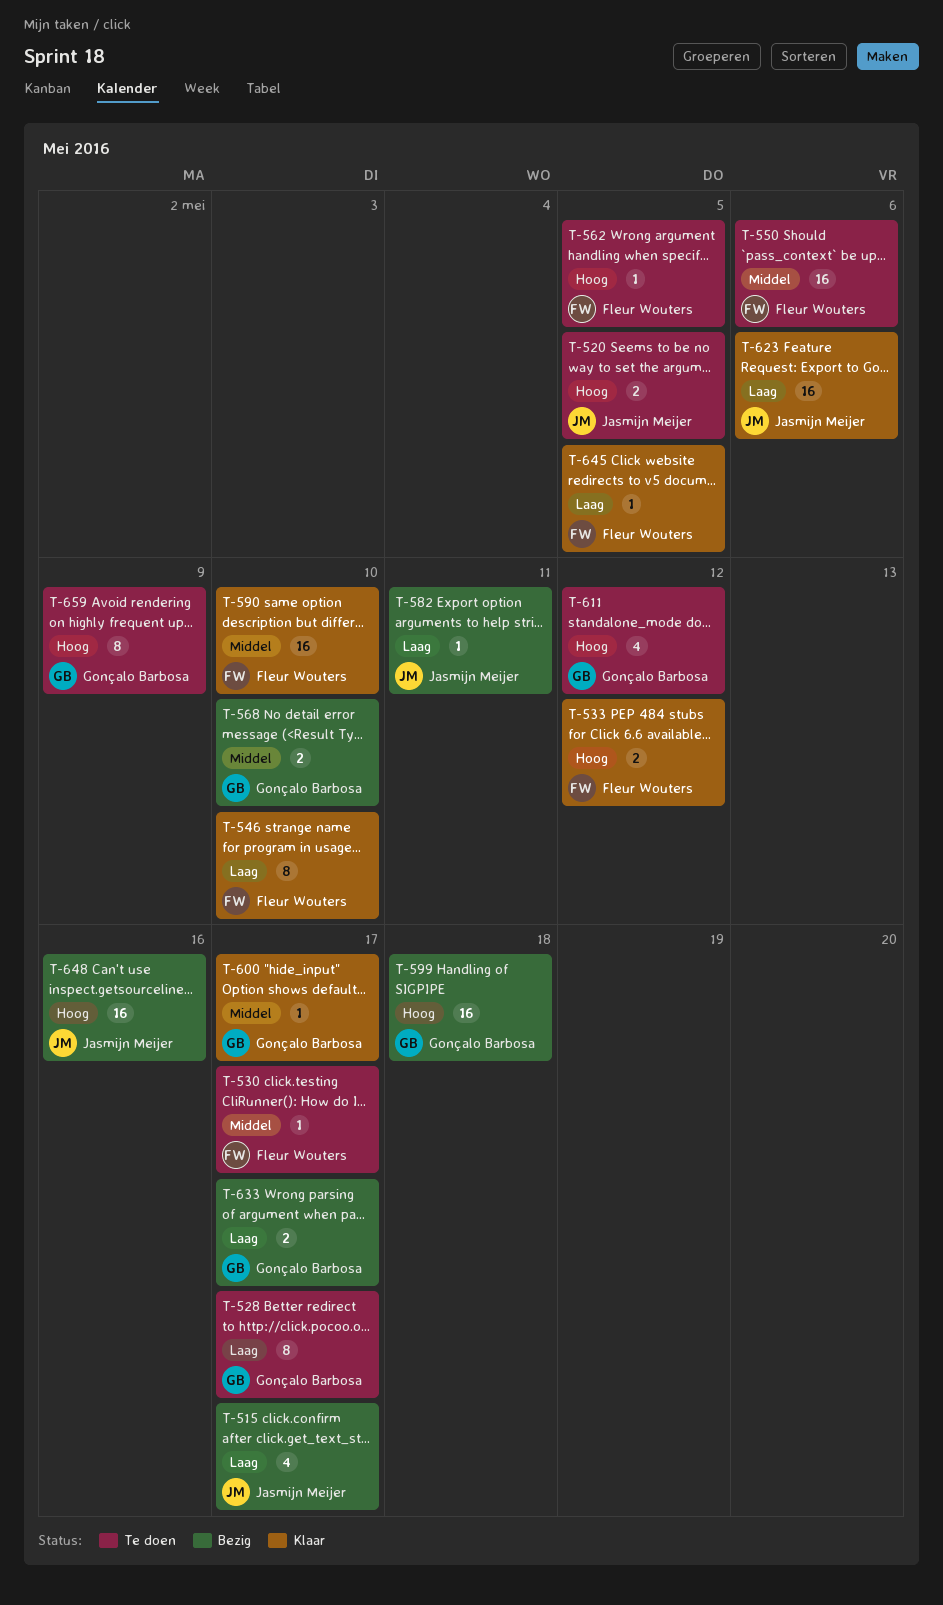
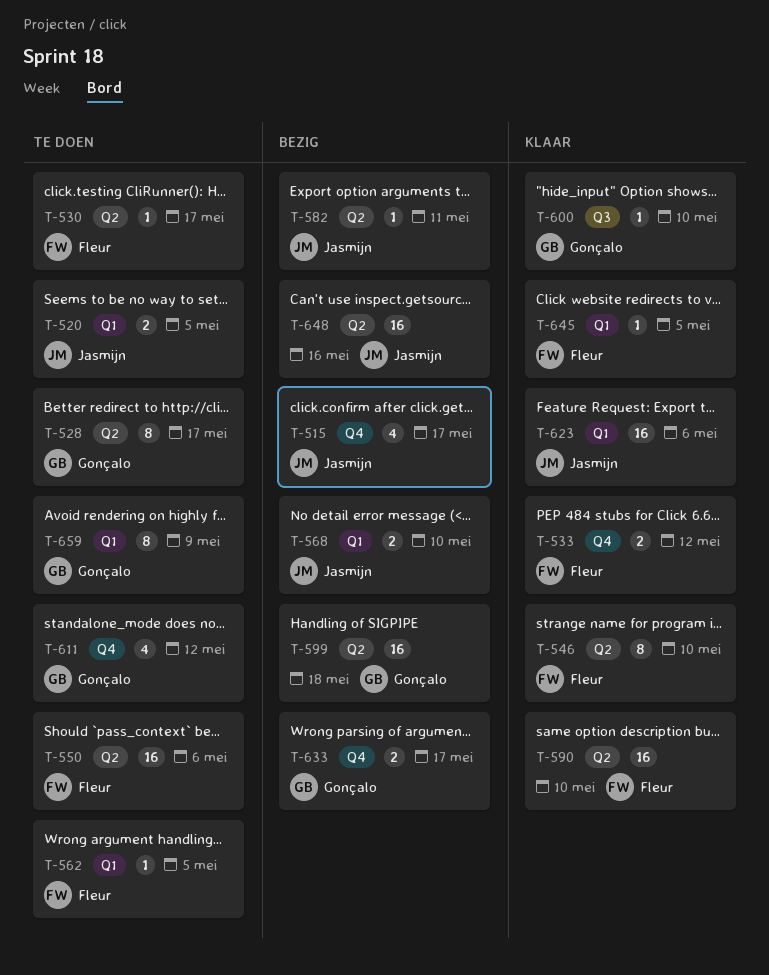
T-568, owner: Gonçalo Barbosa -> Jasmijn Meijer
T-600, due: May 17 -> May 10

